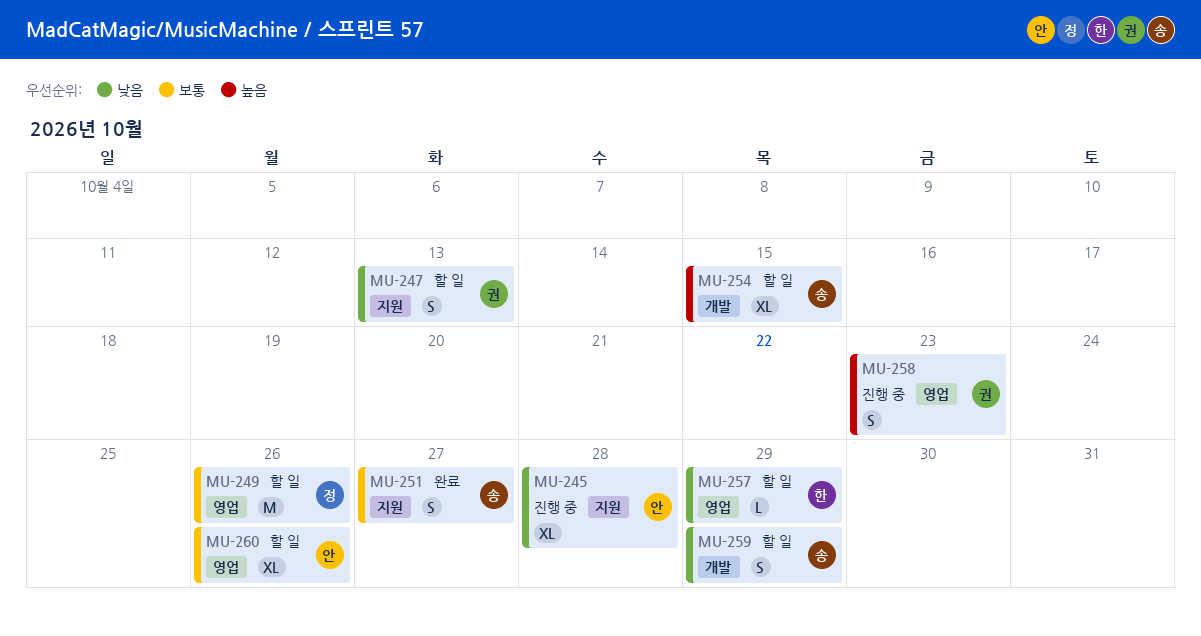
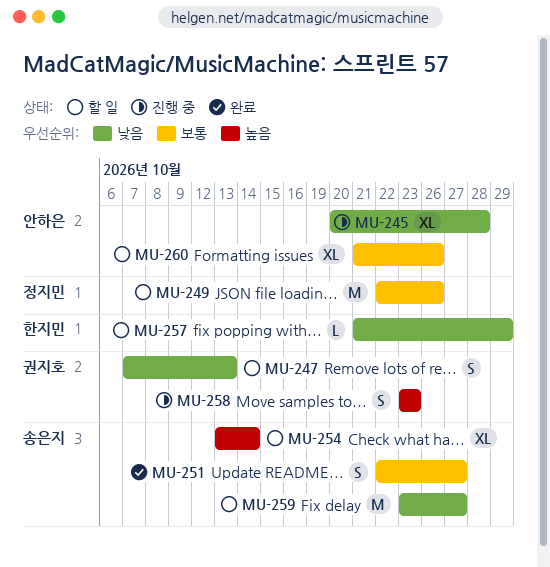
MU-254, due: Oct 15 -> Oct 14
MU-259, estimate: S -> M
MU-259, due: Oct 29 -> Oct 27

